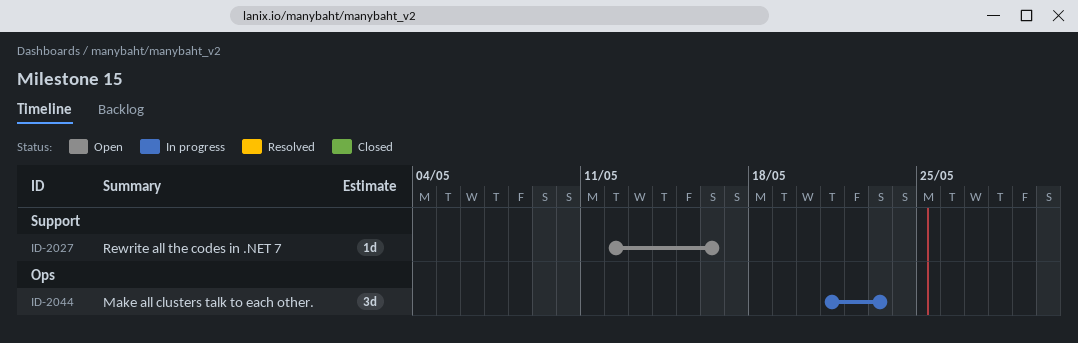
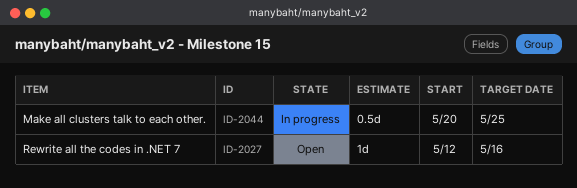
ID-2044, estimate: 3d -> 0.5d
ID-2044, start: May 21 -> May 20
ID-2044, due: May 23 -> May 25

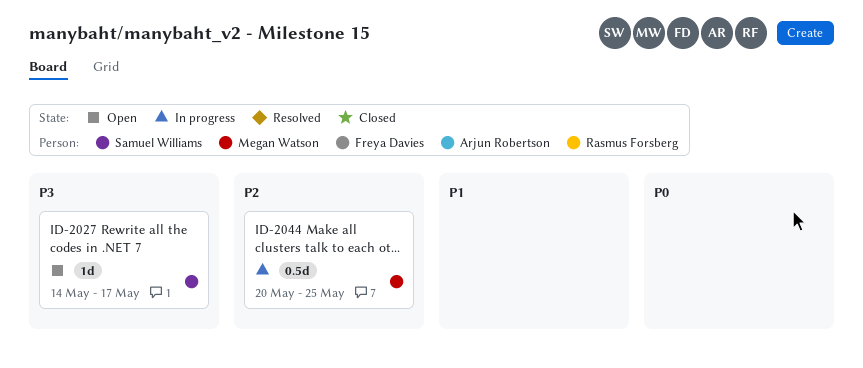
ID-2027, start: May 12 -> May 14
ID-2027, due: May 16 -> May 17

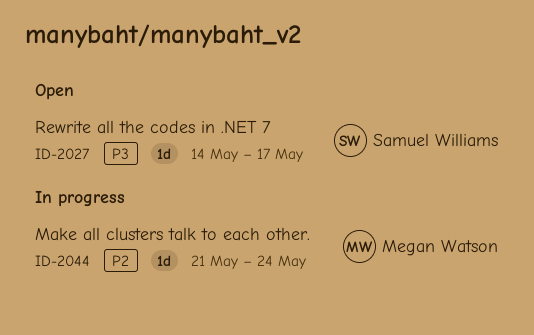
ID-2044, estimate: 0.5d -> 1d
ID-2044, start: May 20 -> May 21
ID-2044, due: May 25 -> May 24

